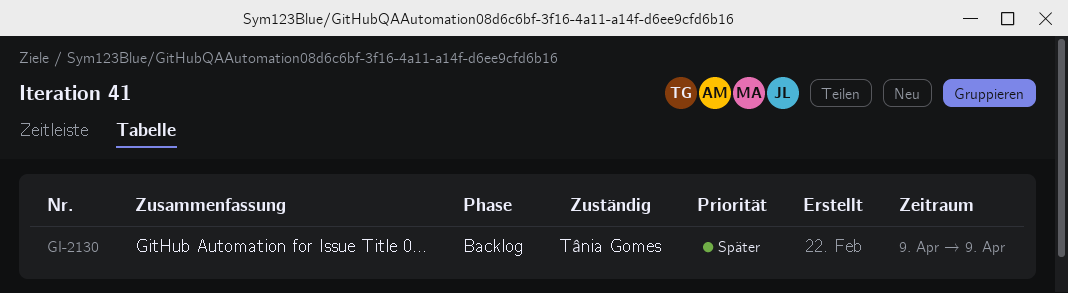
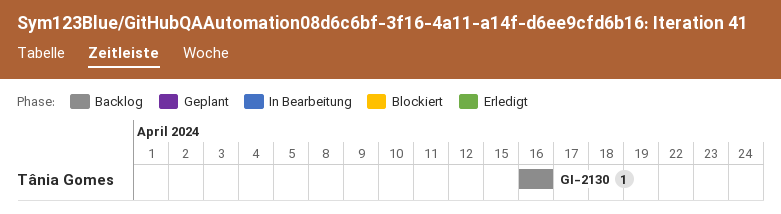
GI-2130, start: Apr 9 -> Apr 16
GI-2130, due: Apr 9 -> Apr 16

